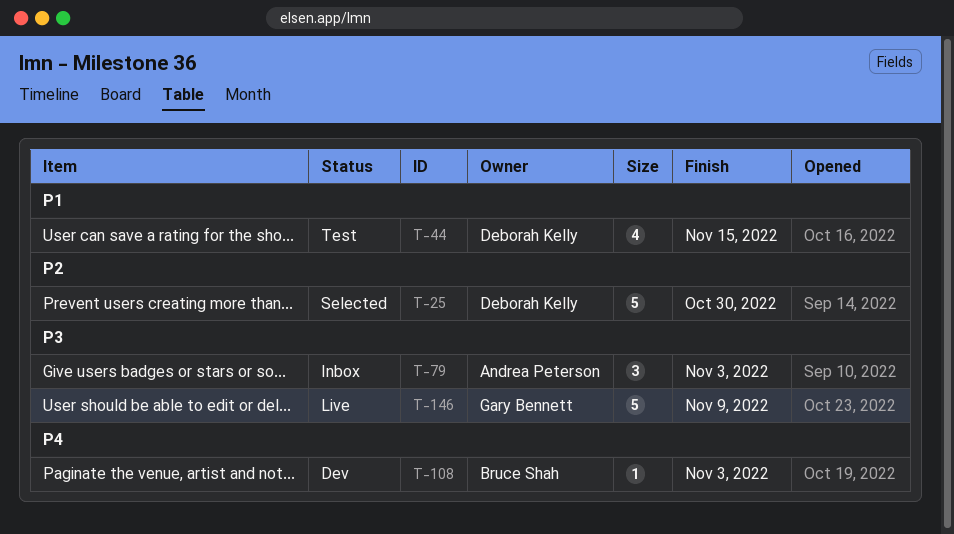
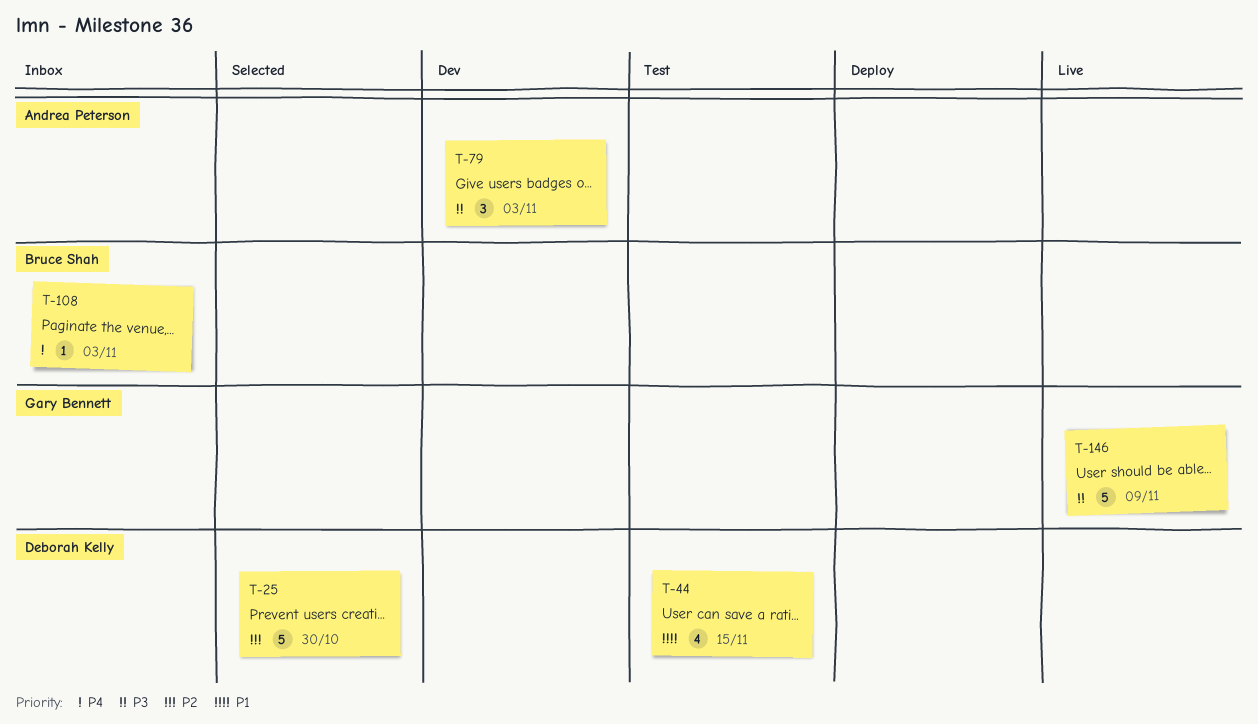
T-79, status: Inbox -> Dev
T-108, status: Dev -> Inbox

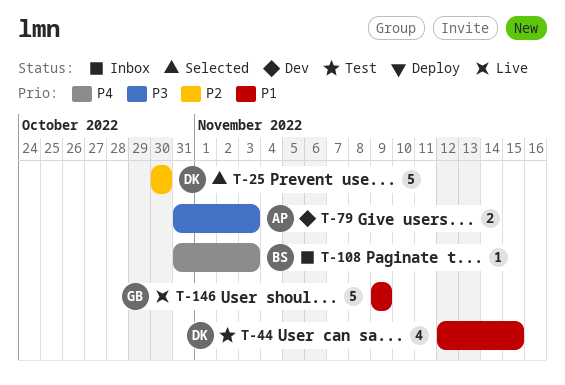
T-79, estimate: 3 -> 2
T-146, priority: P3 -> P1

